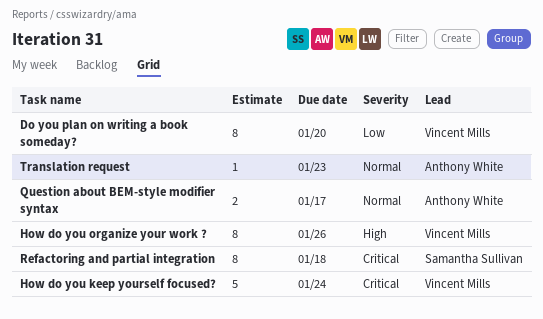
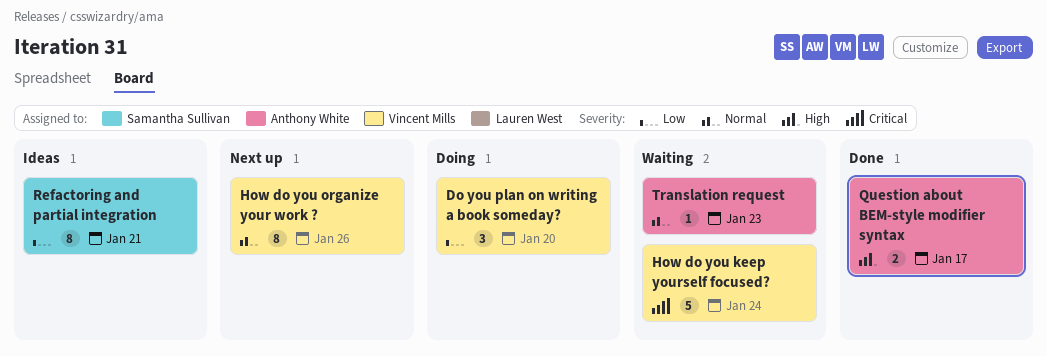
Do you plan on writing a book someday?, estimate: 8 -> 3
How do you organize your work ?, priority: High -> Normal
Question about BEM-style modifier syntax, priority: Normal -> High
Refactoring and partial integration, priority: Critical -> Low
Refactoring and partial integration, due: Jan 18 -> Jan 21

